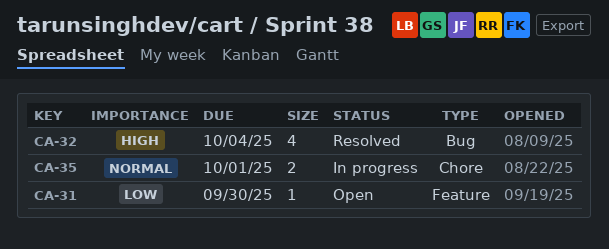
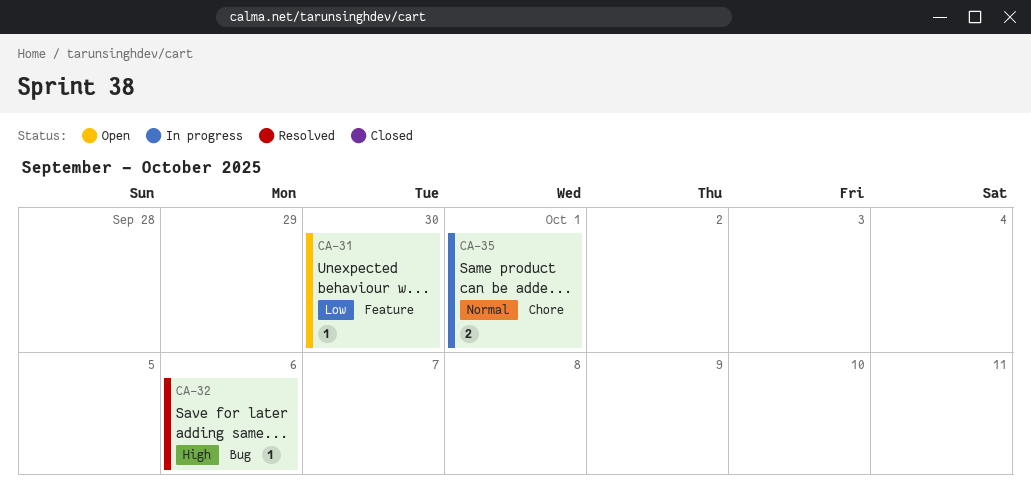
CA-32, estimate: 4 -> 1
CA-32, due: Oct 4 -> Oct 6

